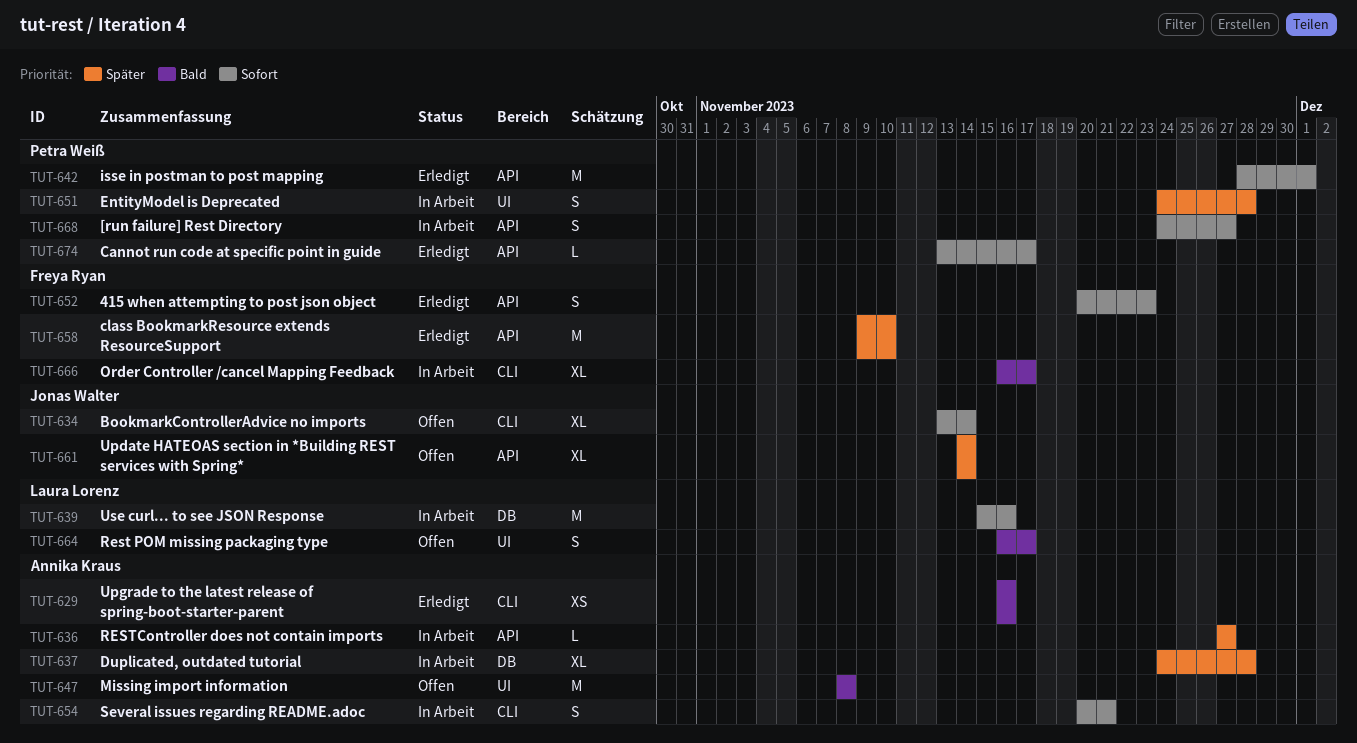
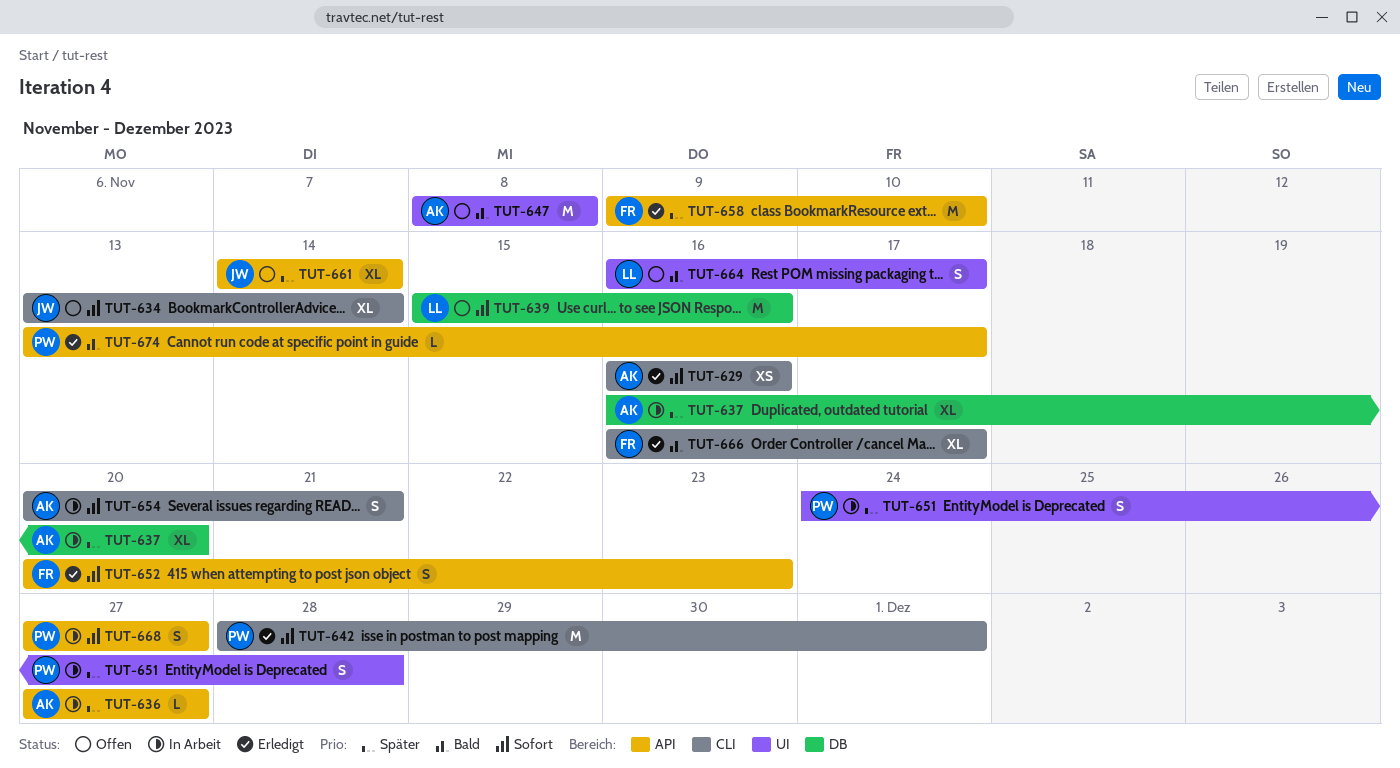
TUT-629, priority: Bald -> Sofort
TUT-637, start: Nov 24 -> Nov 16
TUT-637, due: Nov 28 -> Nov 20
TUT-639, status: In Arbeit -> Offen
TUT-642, label: API -> CLI
TUT-666, status: In Arbeit -> Erledigt
TUT-668, start: Nov 24 -> Nov 27
TUT-674, priority: Sofort -> Bald

